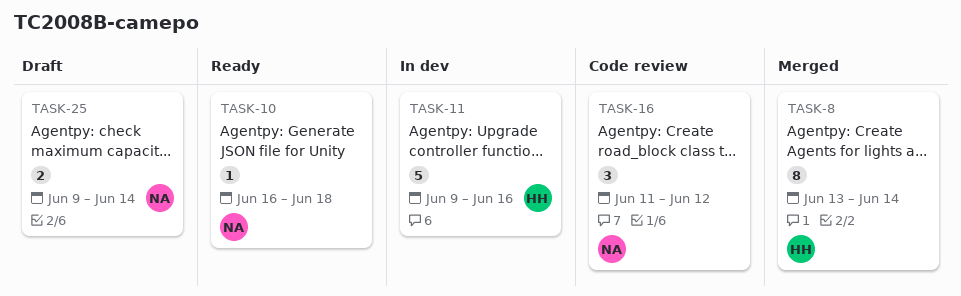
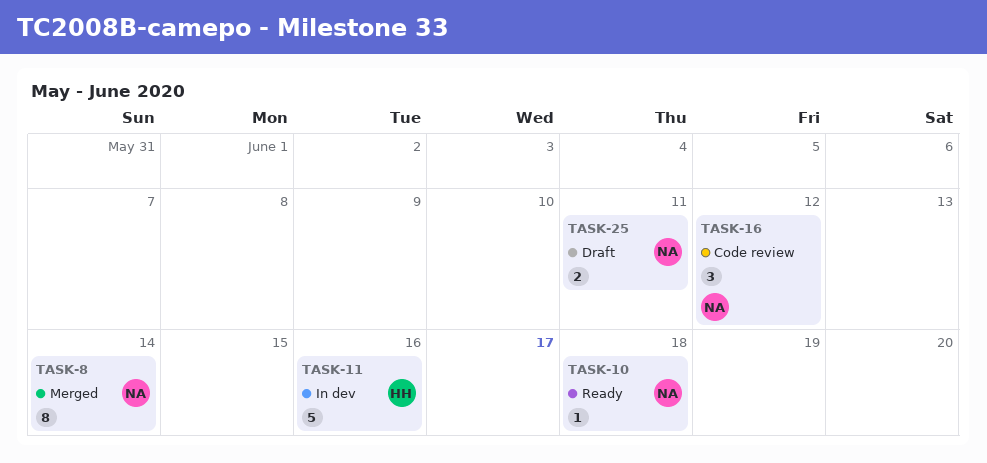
TASK-8, owner: HH -> NA
TASK-25, due: Jun 14 -> Jun 11

